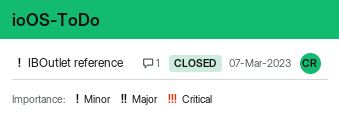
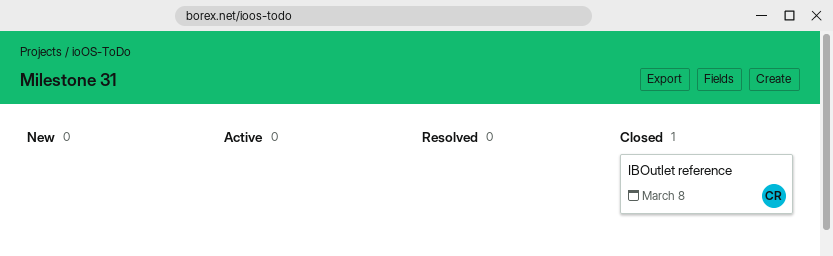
IBOutlet reference, due: Mar 7 -> Mar 8

